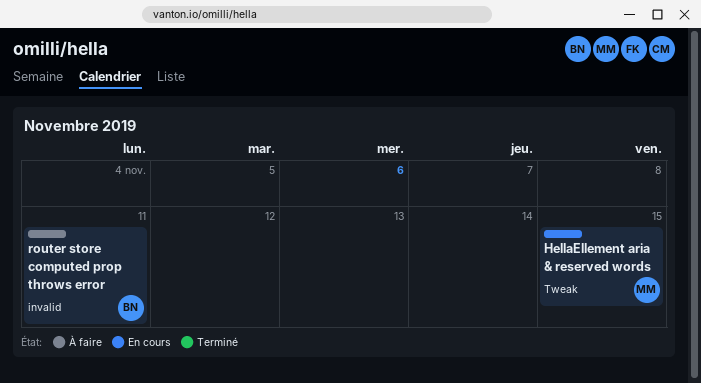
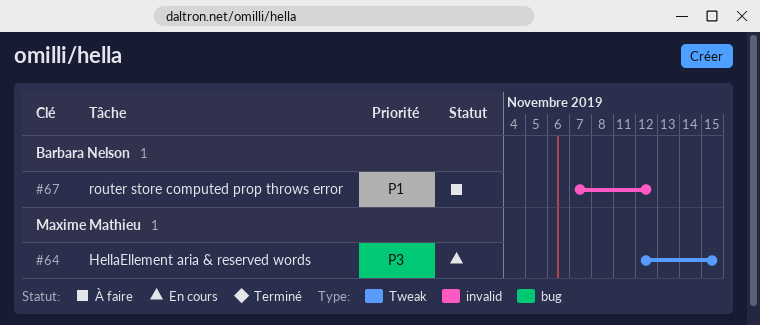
router store computed prop throws error, due: Nov 11 -> Nov 12

